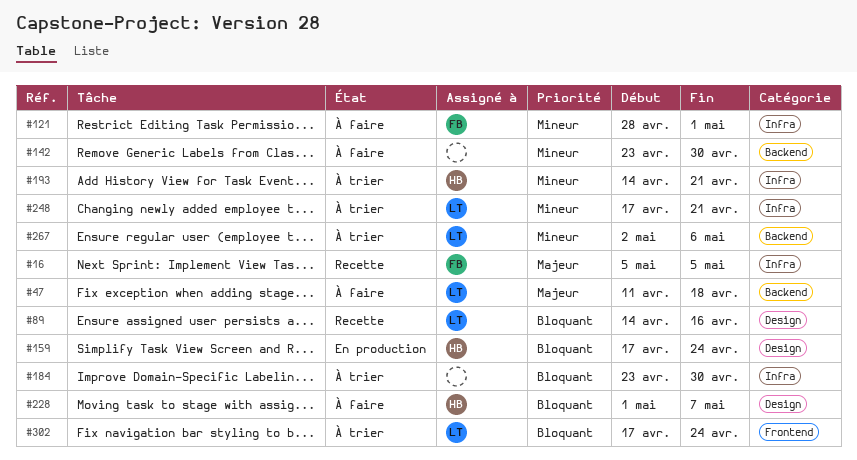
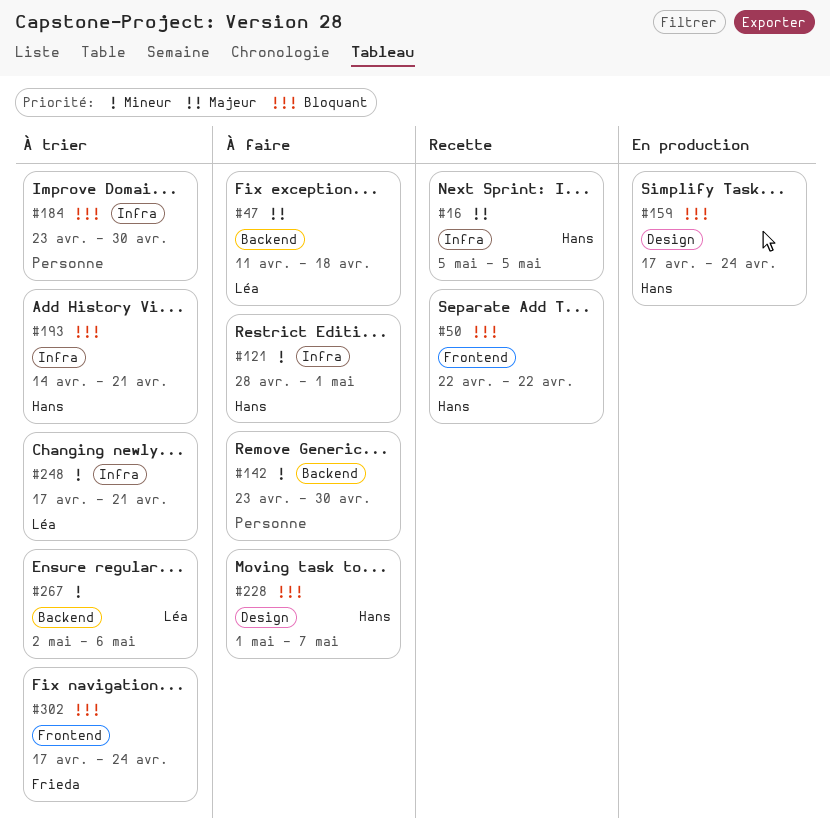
#16, owner: Frieda -> Hans
#50: none -> present
#89: present -> none
#121, owner: Frieda -> Hans
#193, priority: Mineur -> Bloquant
#302, owner: Léa -> Frieda

